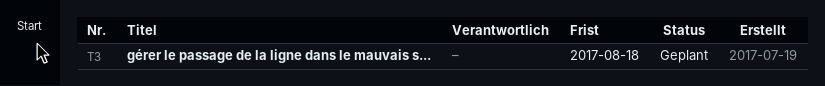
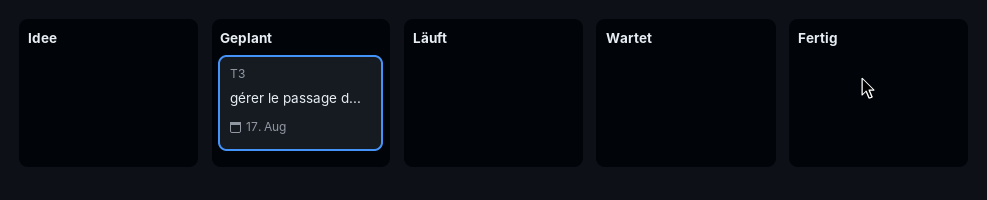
T3, due: Aug 18 -> Aug 17

